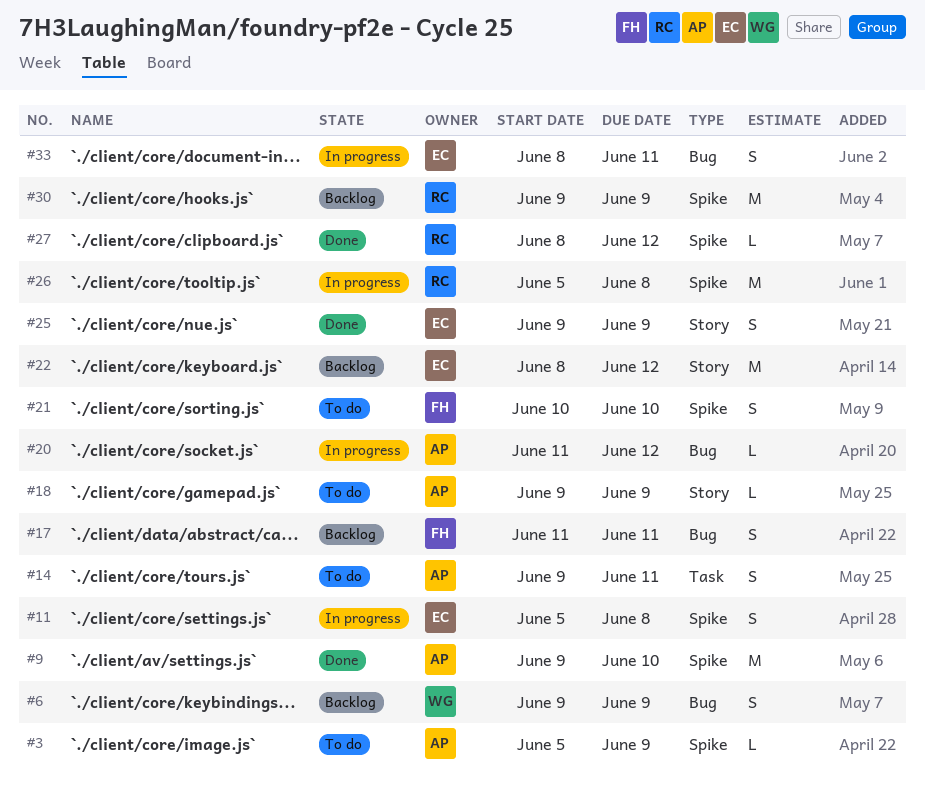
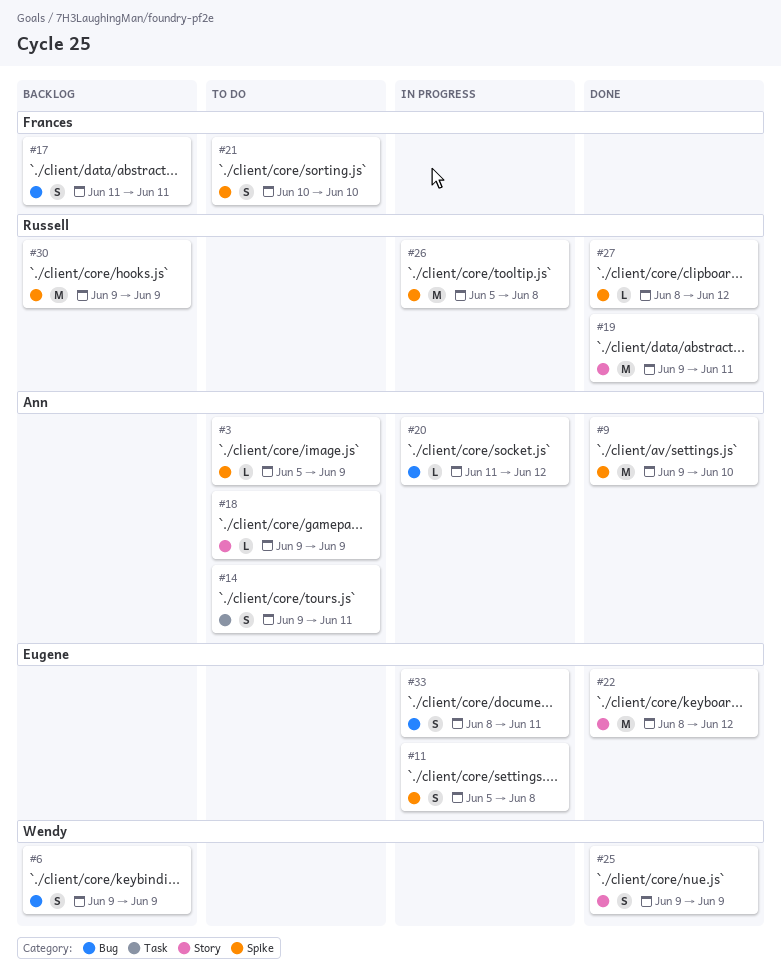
#19: none -> present
#22, status: Backlog -> Done
#25, owner: Eugene -> Wendy

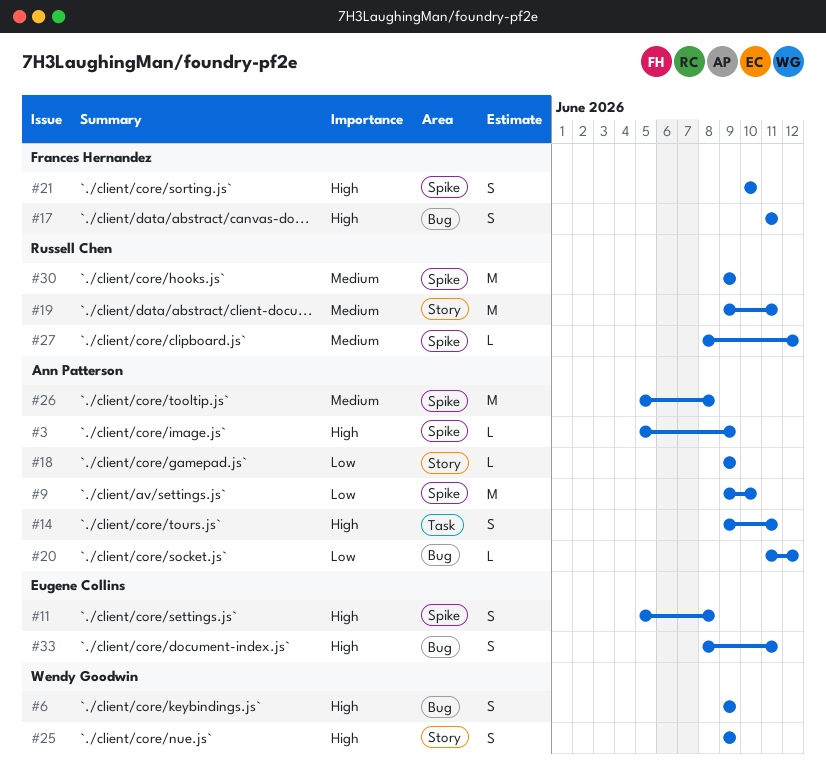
#22: present -> none
#26, owner: Russell Chen -> Ann Patterson

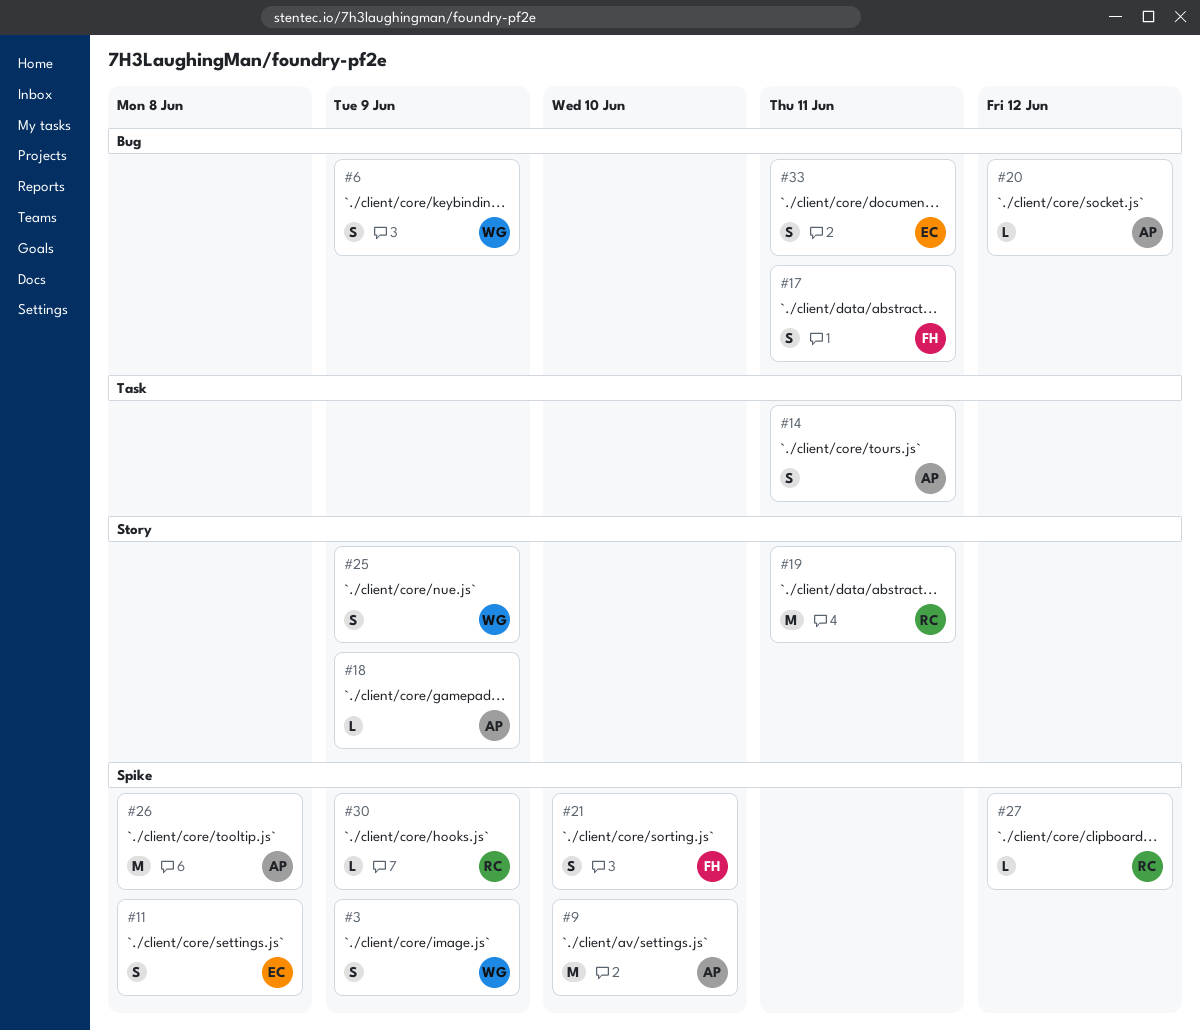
#3, owner: Ann Patterson -> Wendy Goodwin
#3, estimate: L -> S
#30, estimate: M -> L

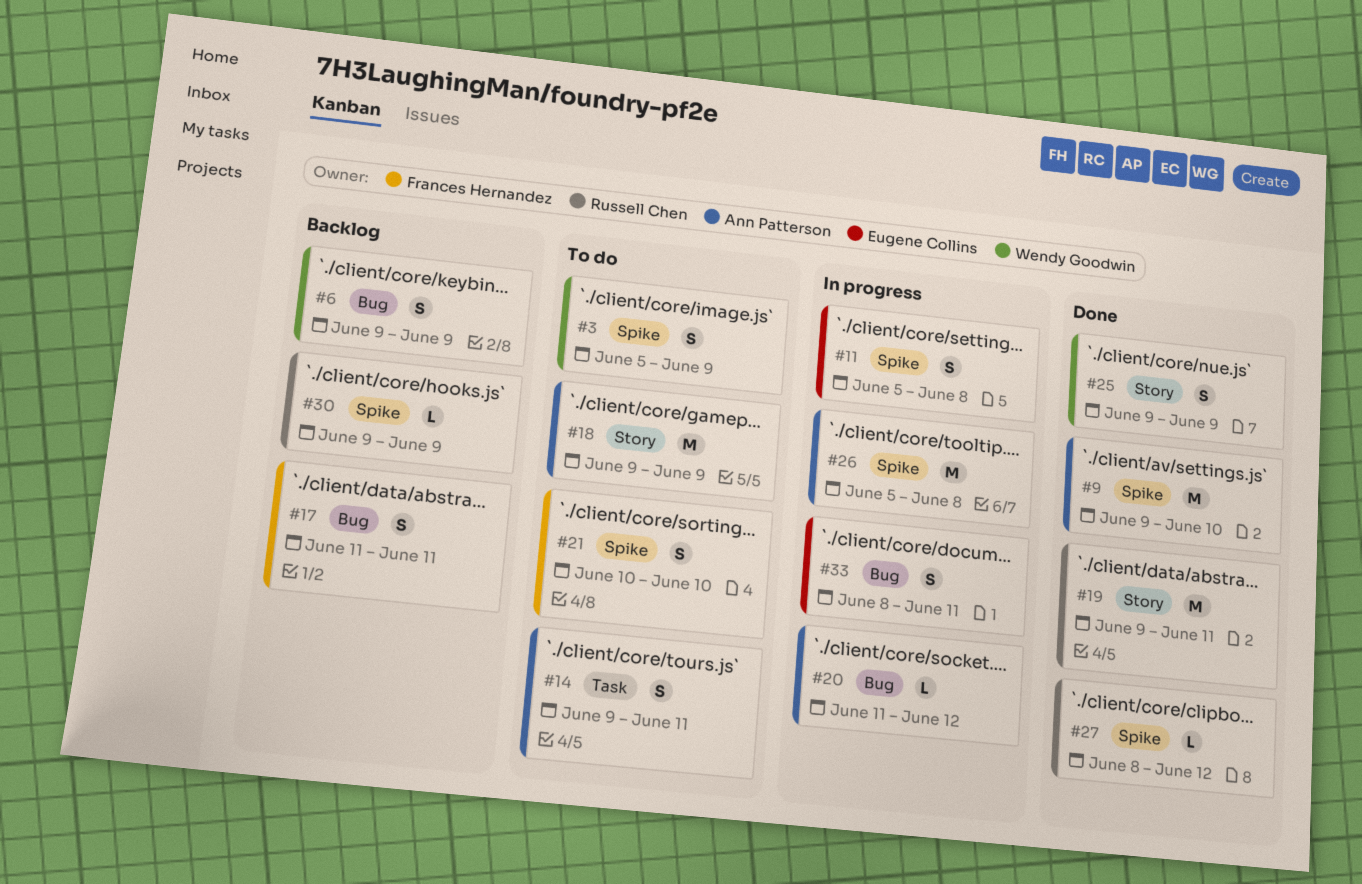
#18, estimate: L -> M

